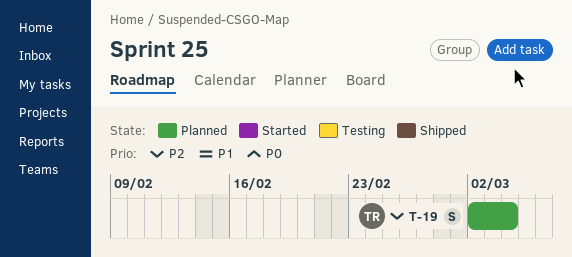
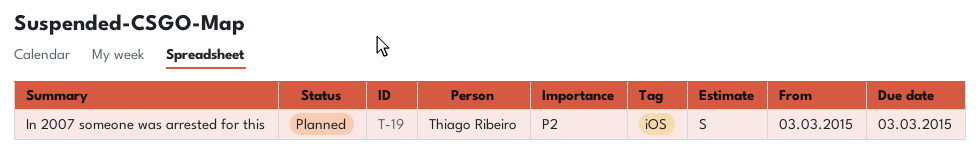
T-19, start: Mar 2 -> Mar 3
T-19, due: Mar 4 -> Mar 3

